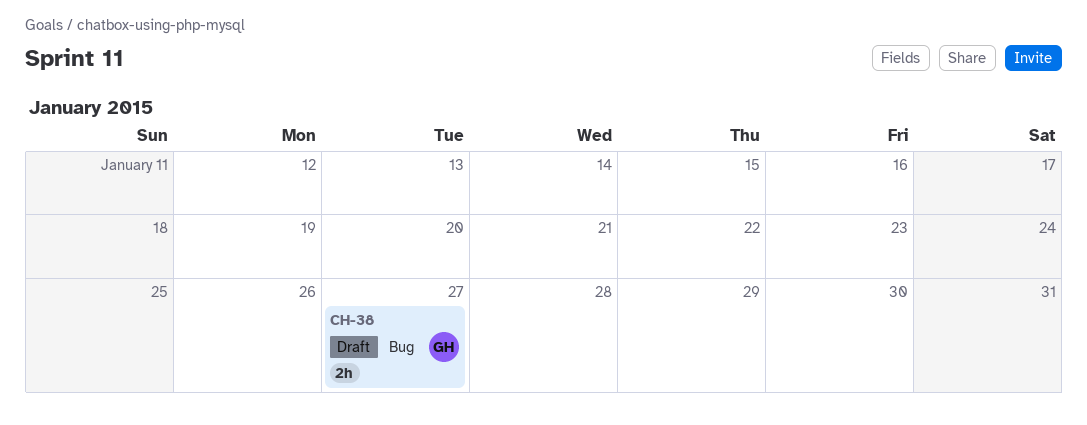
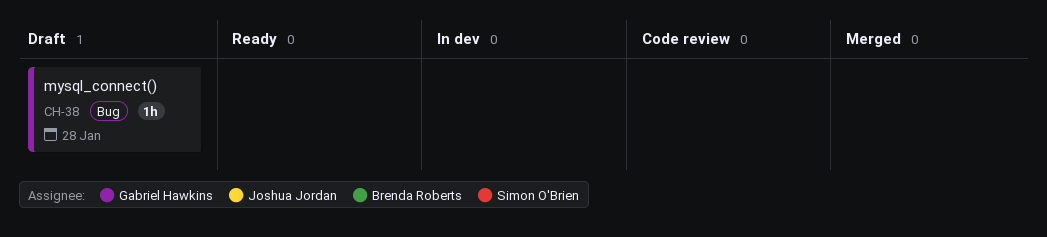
CH-38, estimate: 2h -> 1h
CH-38, due: Jan 27 -> Jan 28

